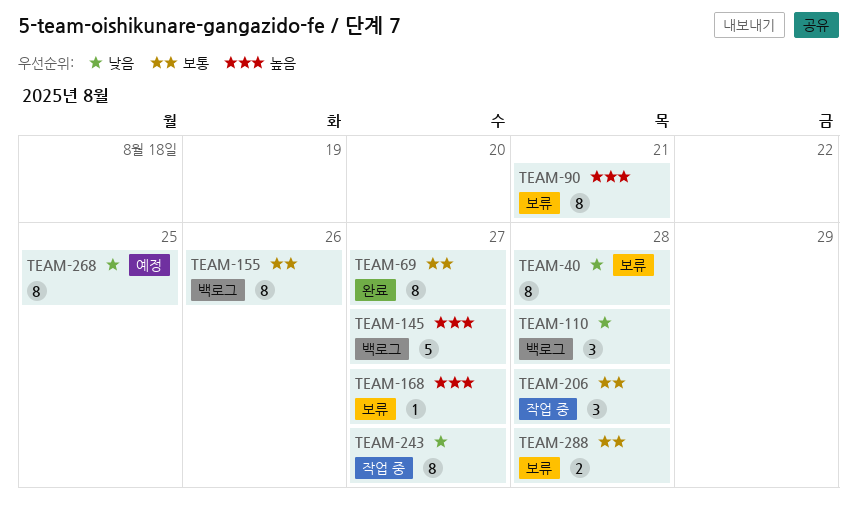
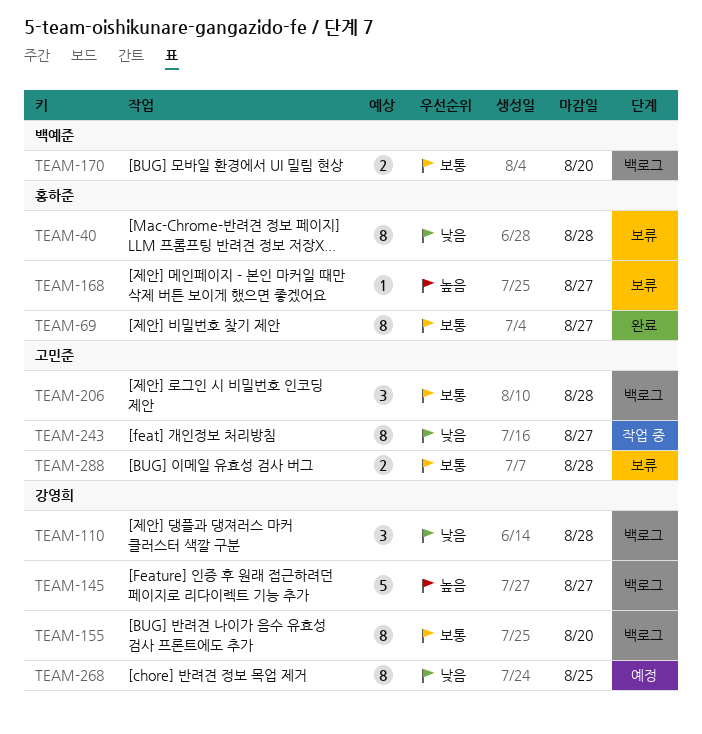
TEAM-90: present -> none
TEAM-155, due: Aug 26 -> Aug 20
TEAM-170: none -> present
TEAM-206, status: 작업 중 -> 백로그

